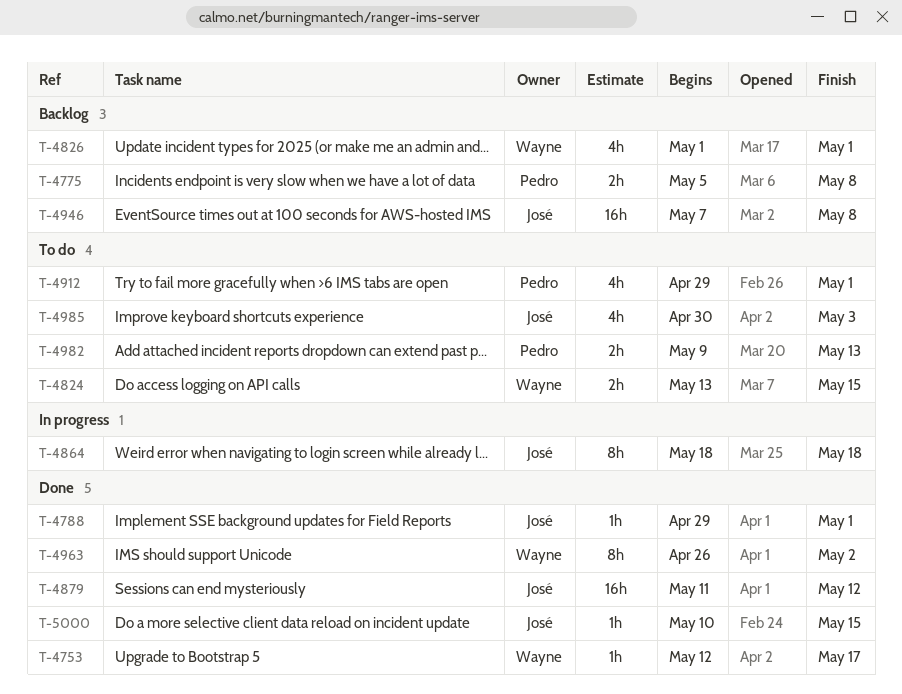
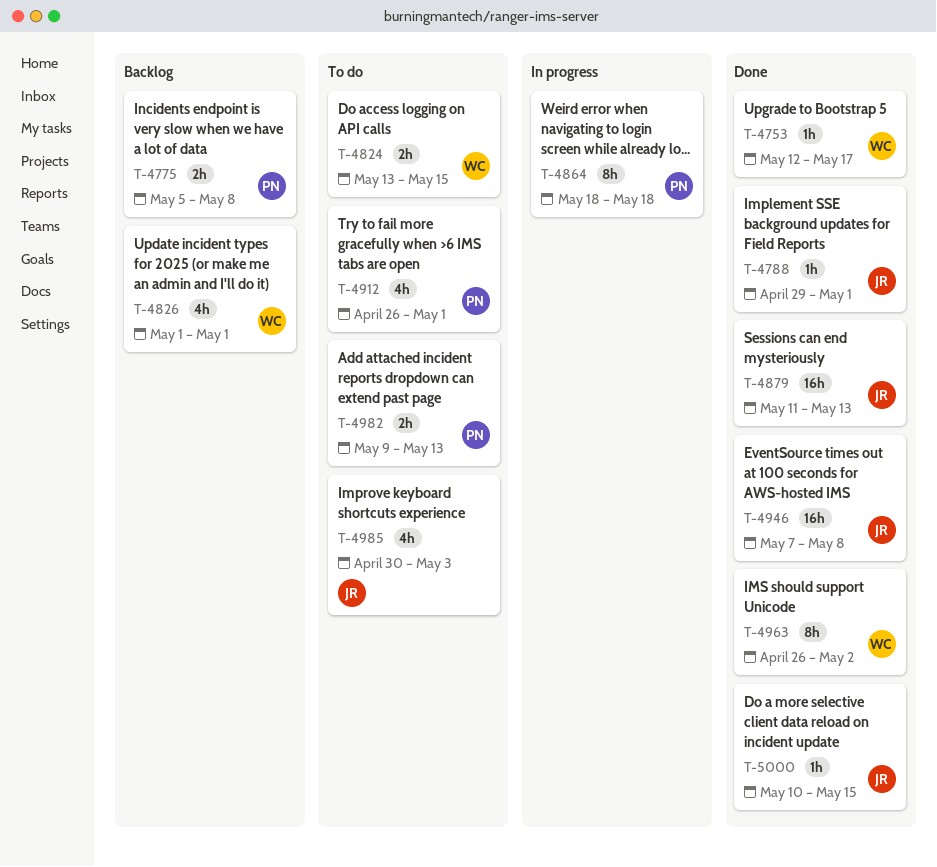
T-4864, owner: José -> Pedro
T-4879, due: May 12 -> May 13
T-4912, start: Apr 29 -> Apr 26
T-4946, status: Backlog -> Done

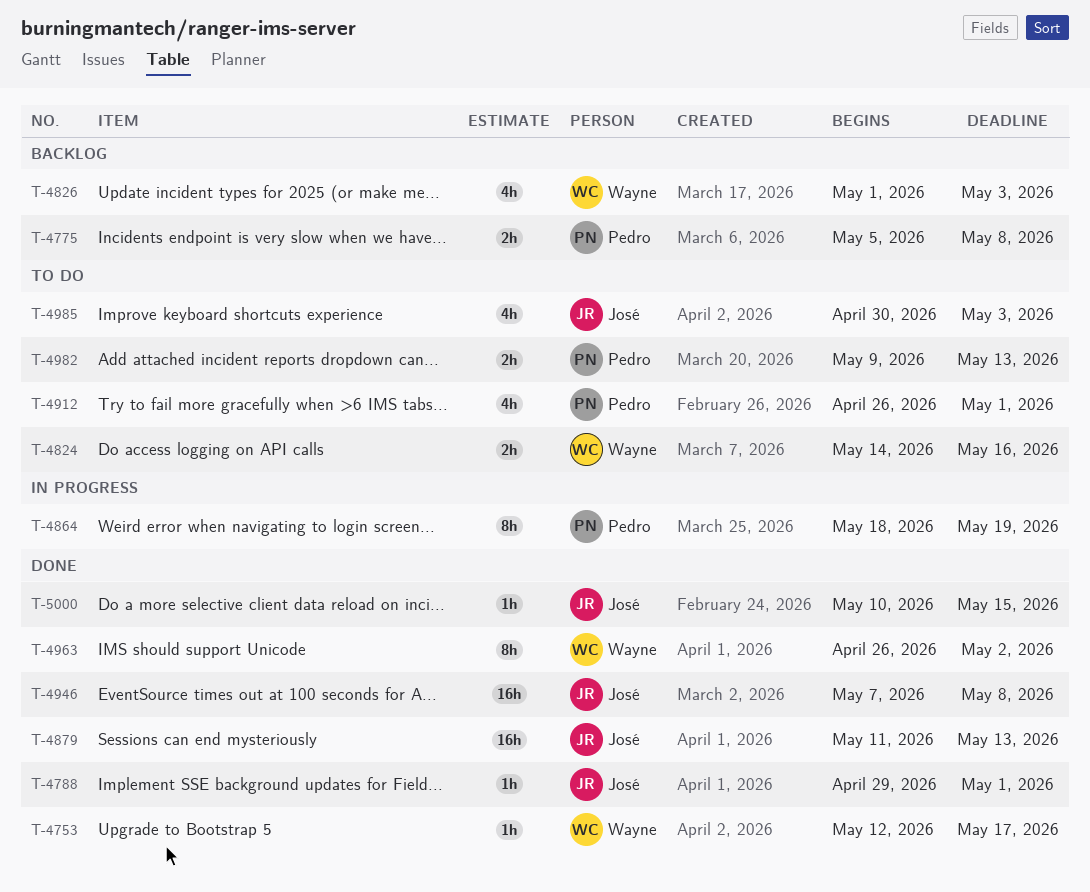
T-4824, start: May 13 -> May 14
T-4824, due: May 15 -> May 16
T-4826, due: May 1 -> May 3
T-4864, due: May 18 -> May 19

